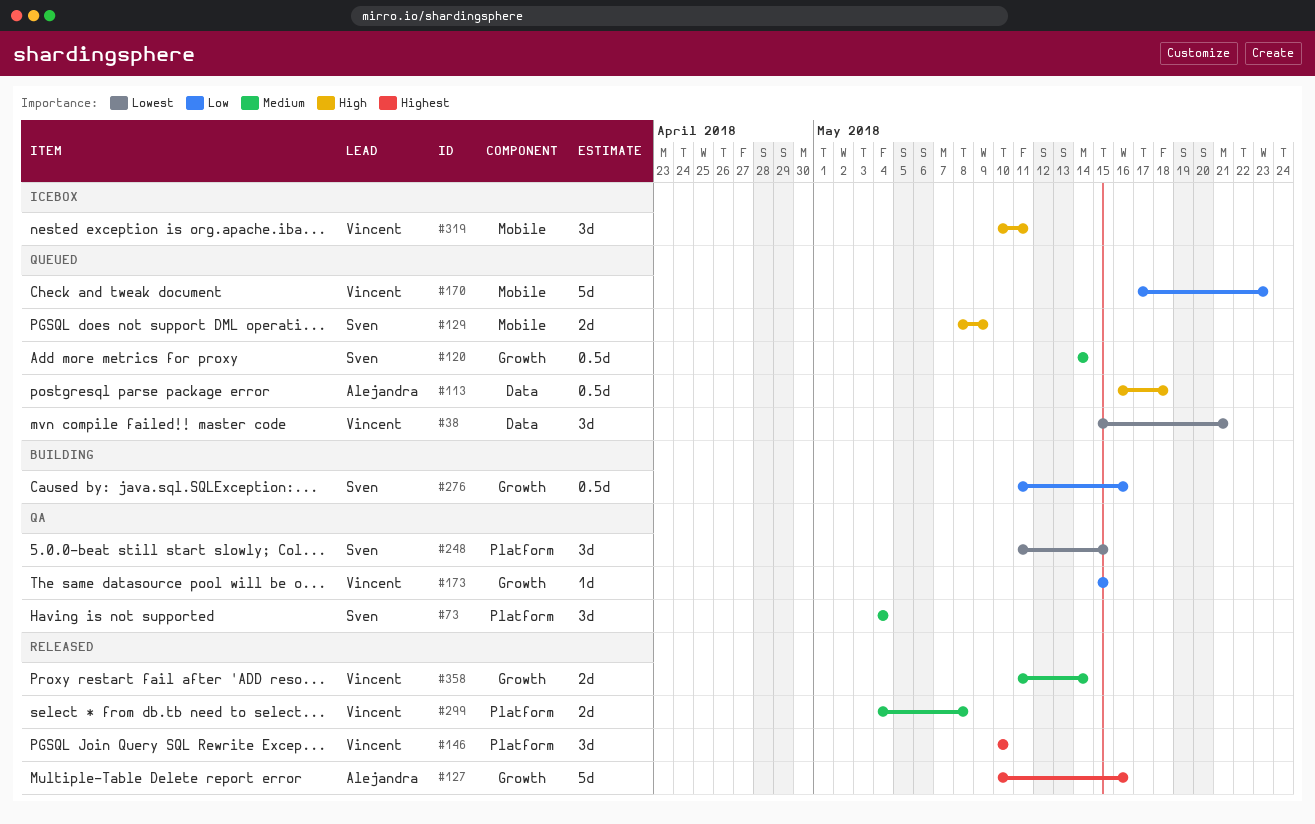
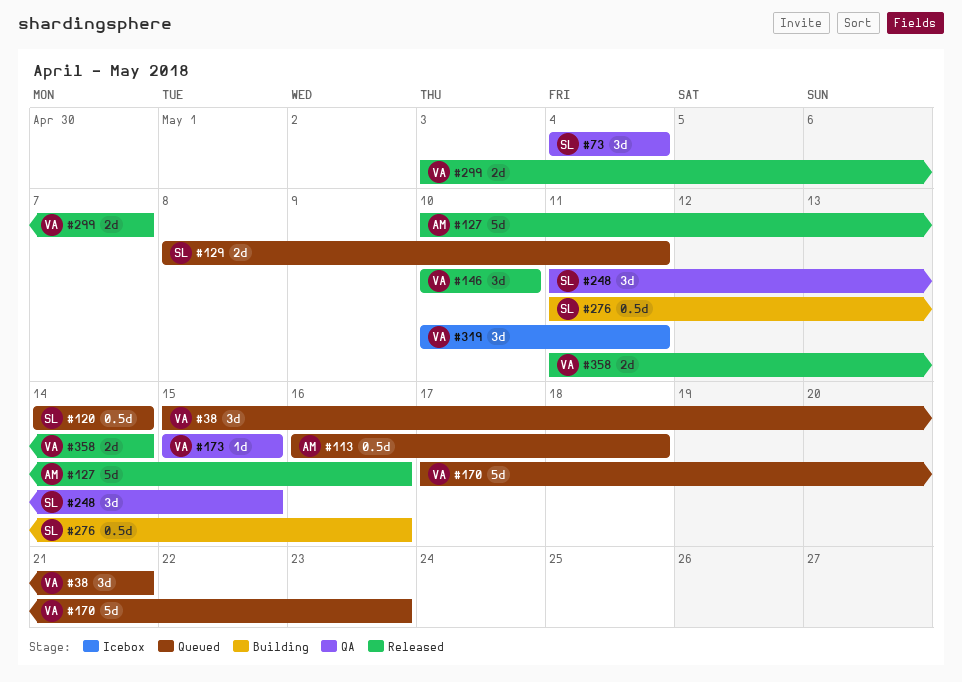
#129, due: May 9 -> May 11
#299, start: May 4 -> May 3
#299, due: May 8 -> May 7

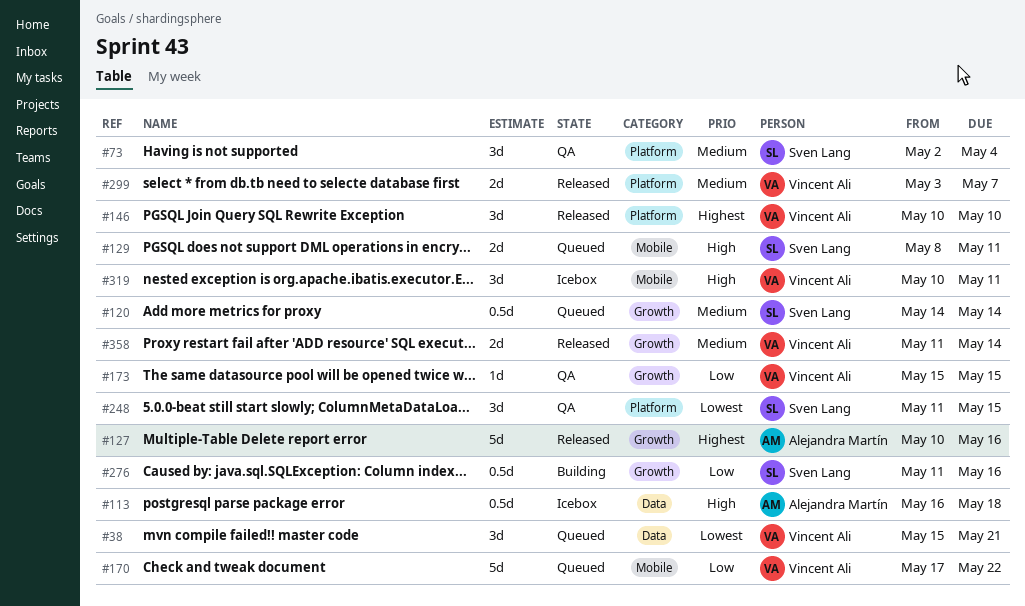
#73, start: May 4 -> May 2
#113, status: Queued -> Icebox
#170, due: May 23 -> May 22

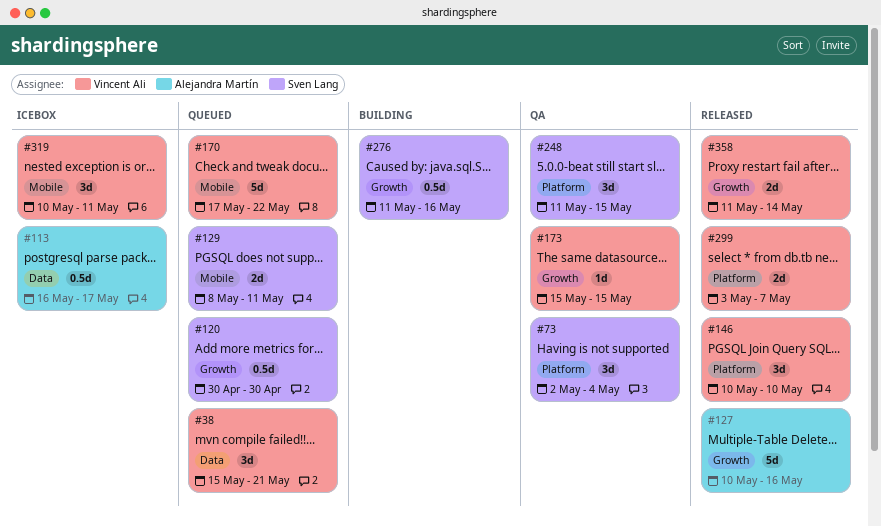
#113, due: May 18 -> May 17
#120, start: May 14 -> Apr 30
#120, due: May 14 -> Apr 30

